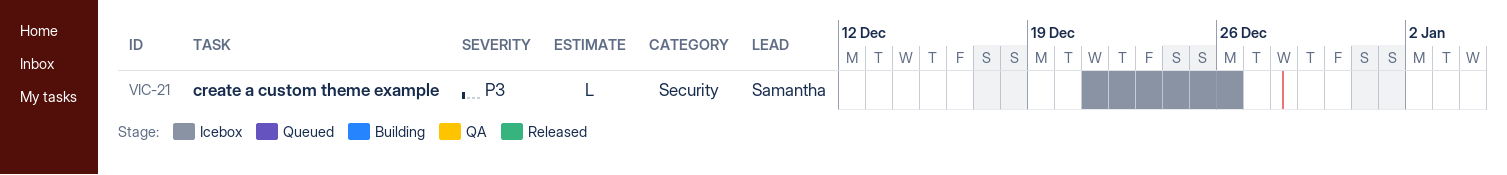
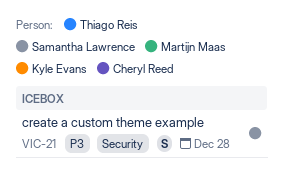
VIC-21, estimate: L -> S
VIC-21, due: Dec 26 -> Dec 28

